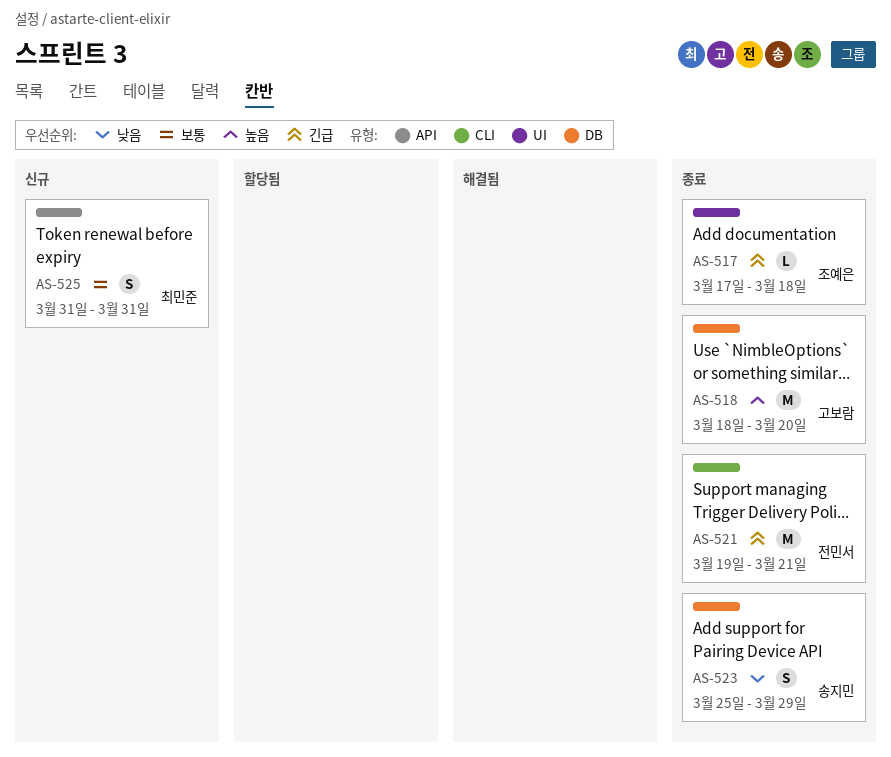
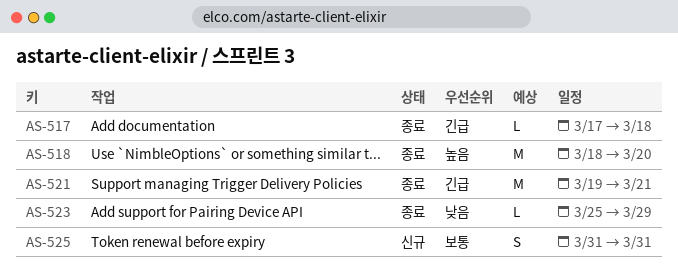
AS-523, estimate: S -> L

